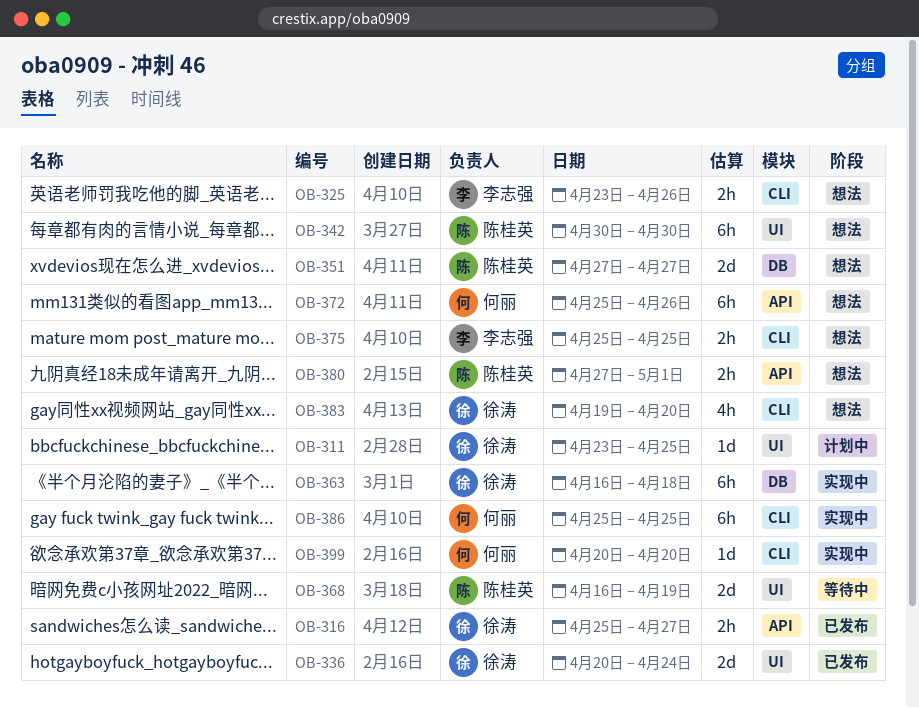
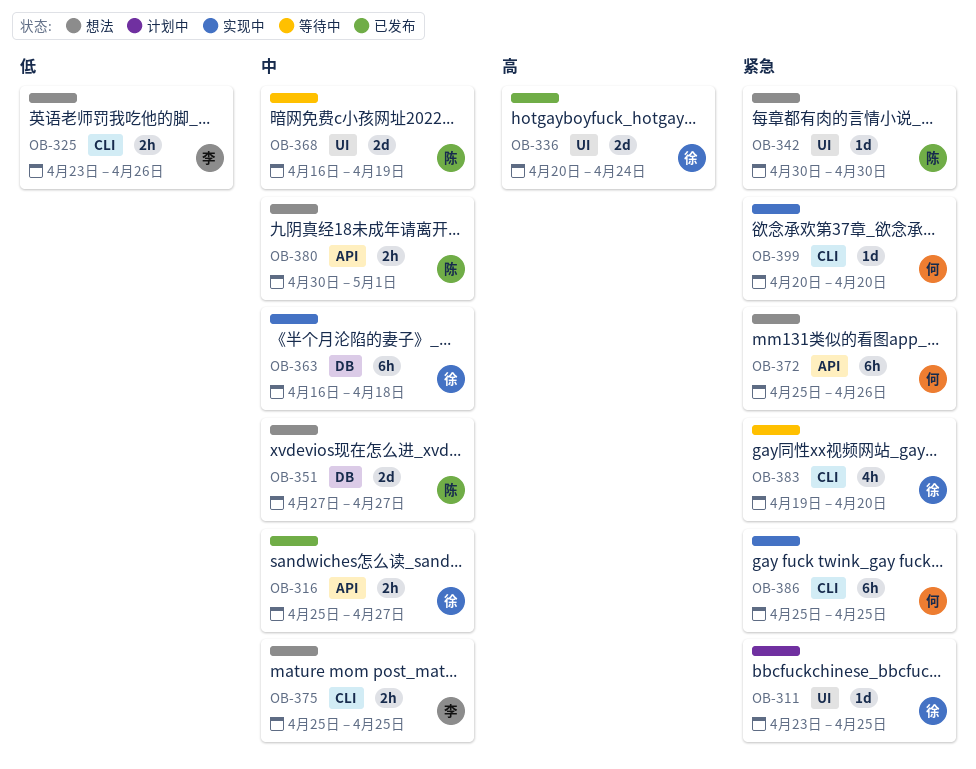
OB-342, estimate: 6h -> 1d
OB-380, start: Apr 27 -> Apr 30
OB-383, status: 想法 -> 等待中

